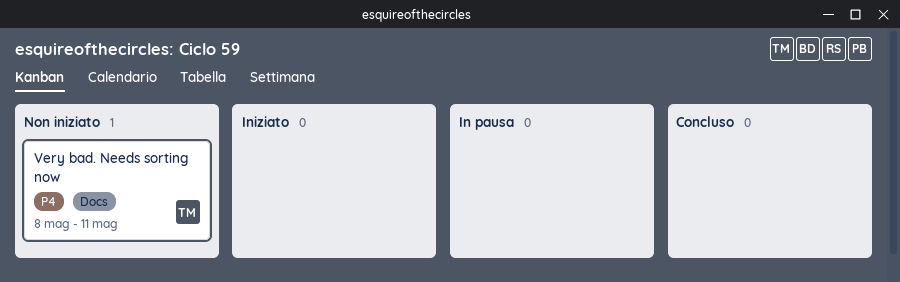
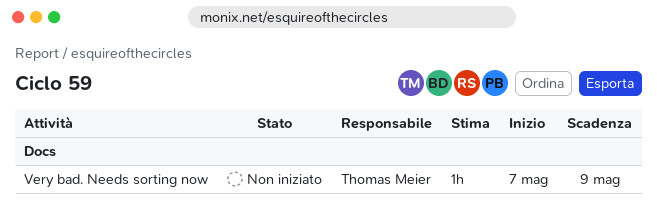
Very bad. Needs sorting now, start: May 8 -> May 7
Very bad. Needs sorting now, due: May 11 -> May 9

